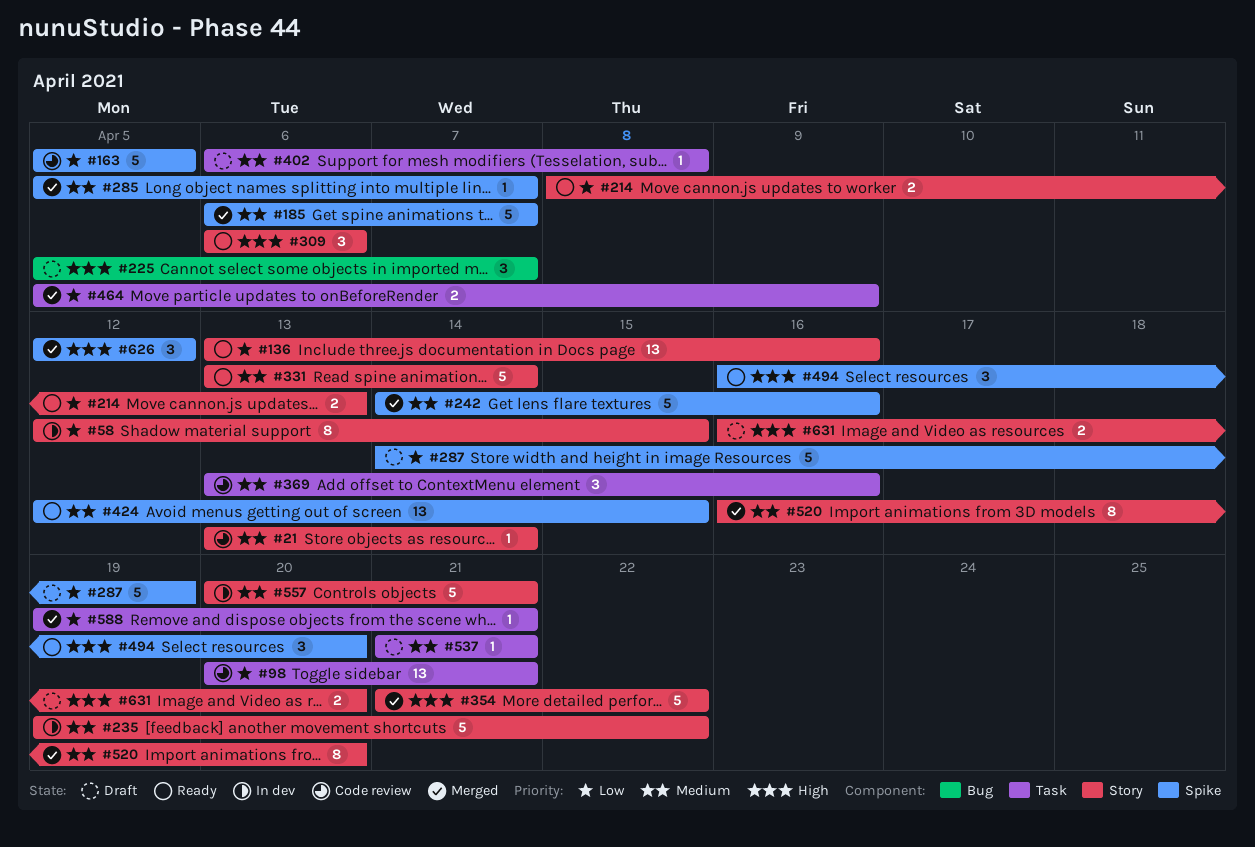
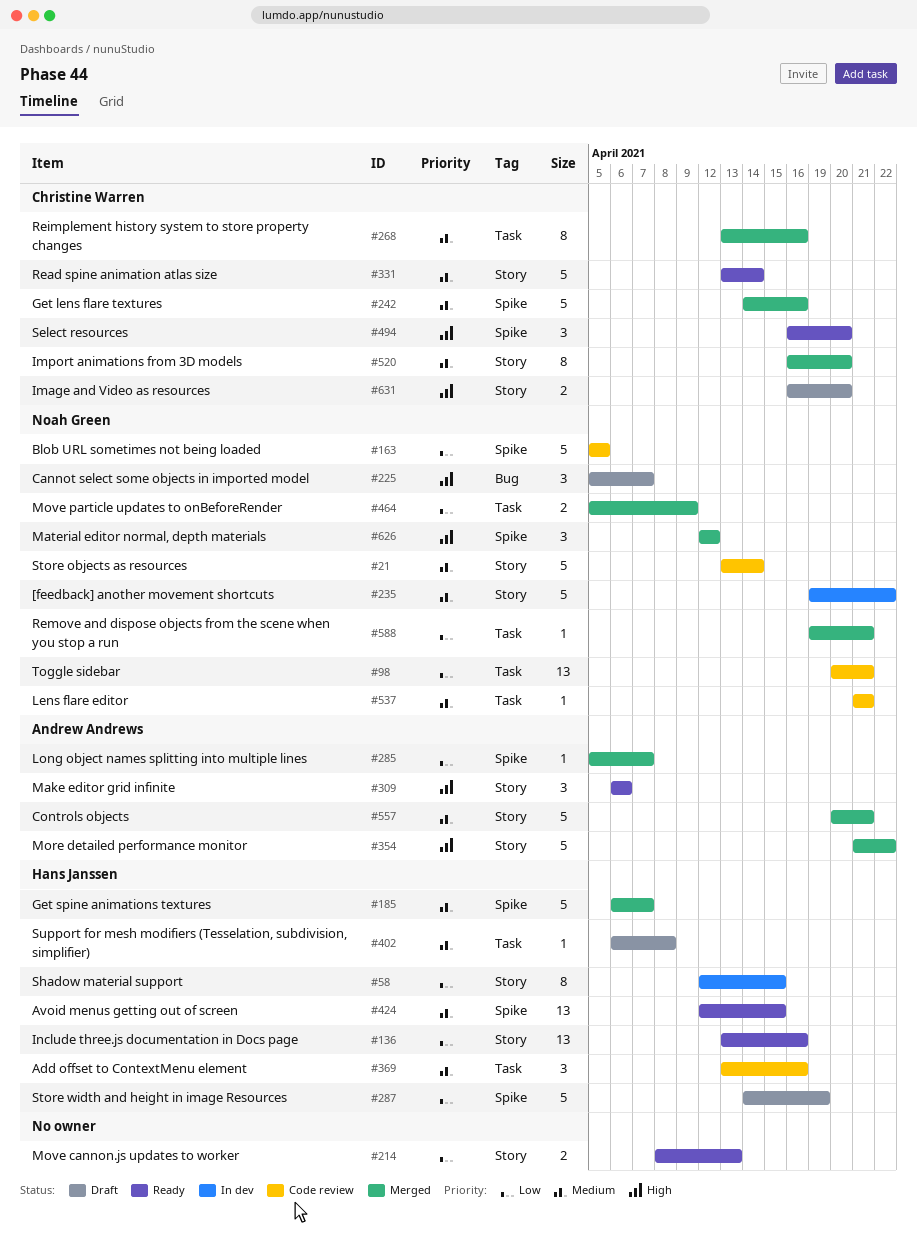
#21, estimate: 1 -> 5
#268: none -> present
#285, priority: Medium -> Low
#537, status: Draft -> Code review
#557, status: In dev -> Merged

